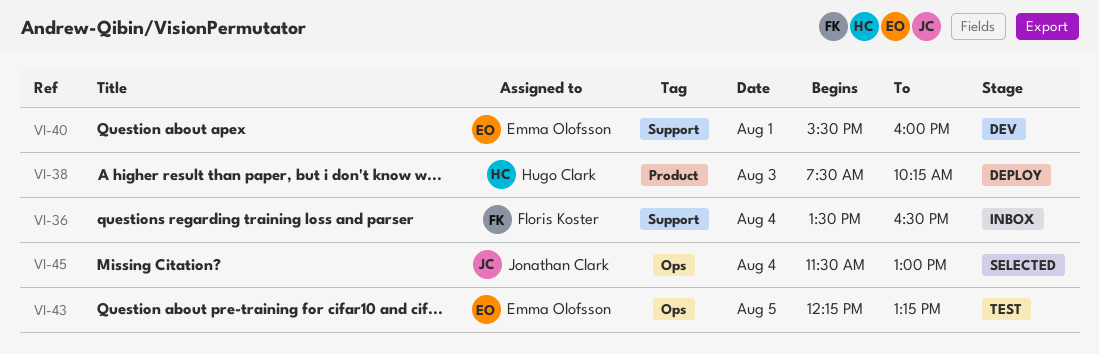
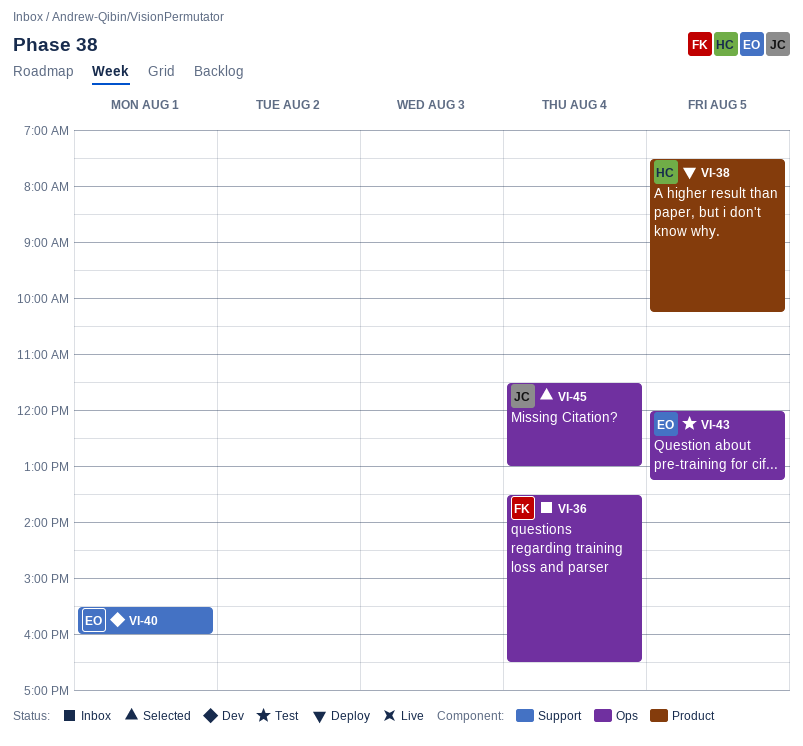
VI-36, label: Support -> Ops
VI-38, day: Aug 3 -> Aug 5
VI-43, begins: 12:15 -> 12:00

